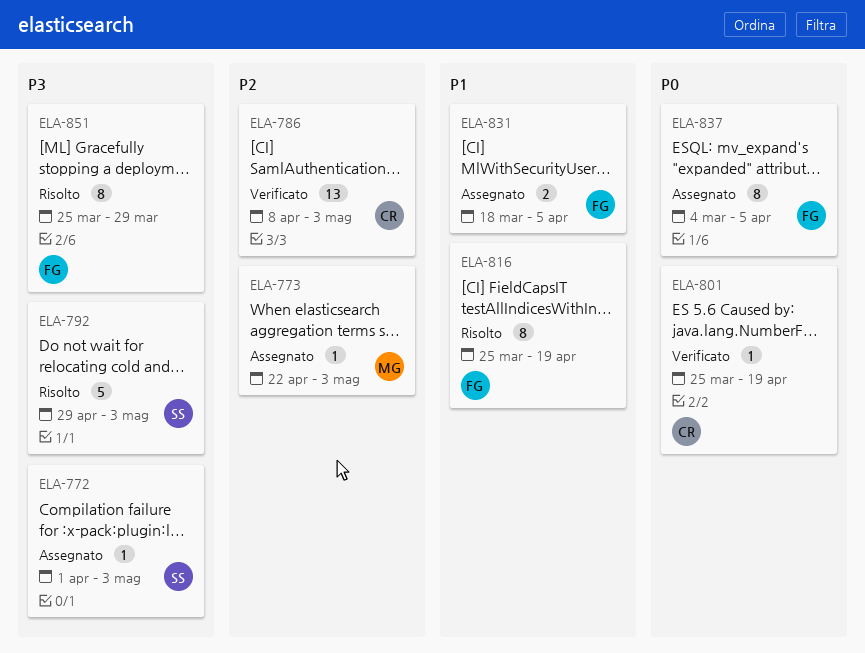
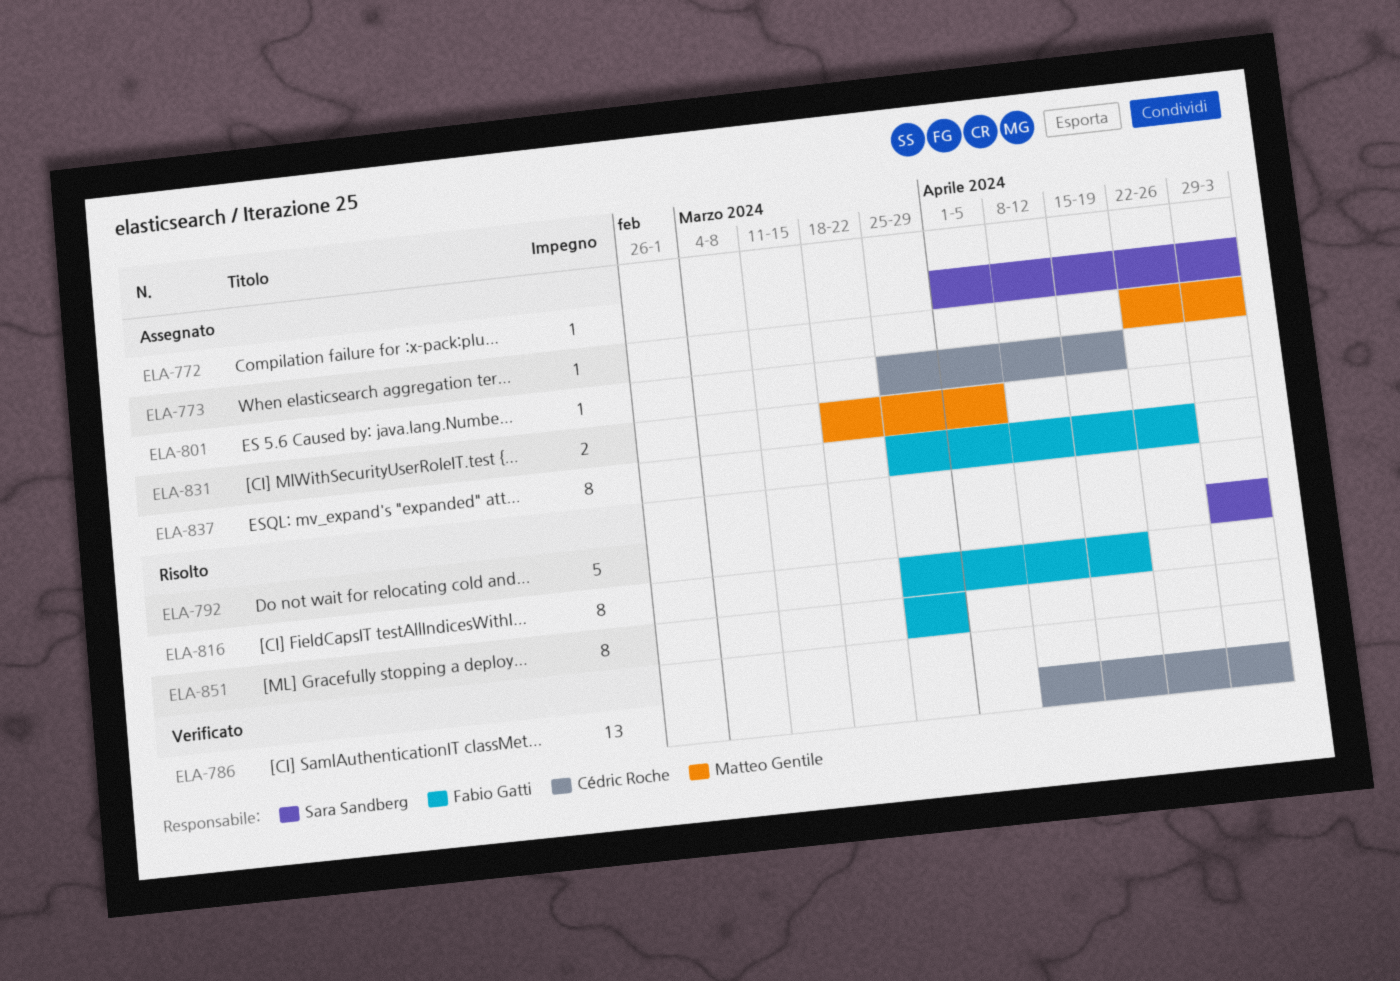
ELA-801, status: Verificato -> Assegnato
ELA-831, owner: Fabio Gatti -> Matteo Gentile
ELA-837, start: Mar 4 -> Mar 25
ELA-837, due: Apr 5 -> Apr 26

